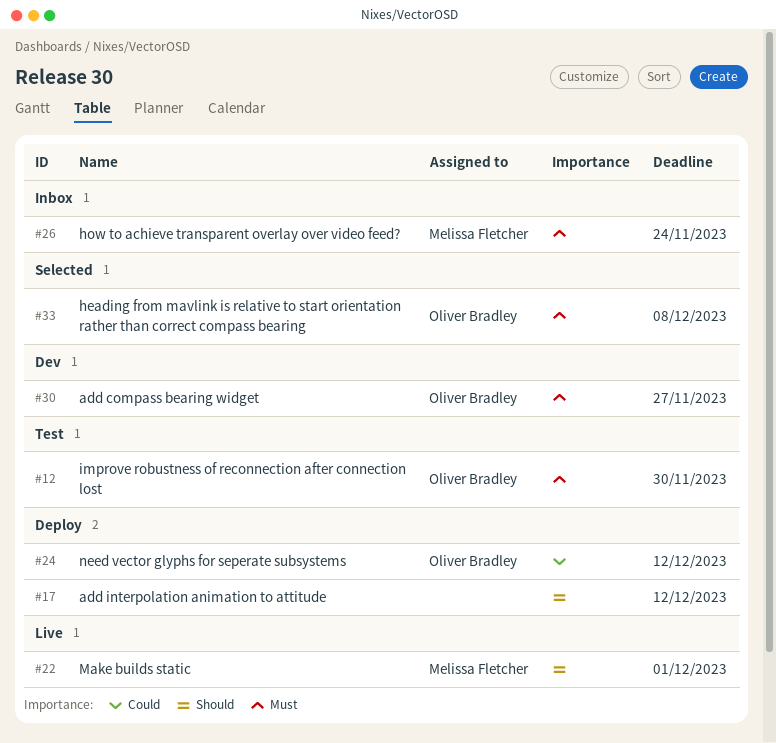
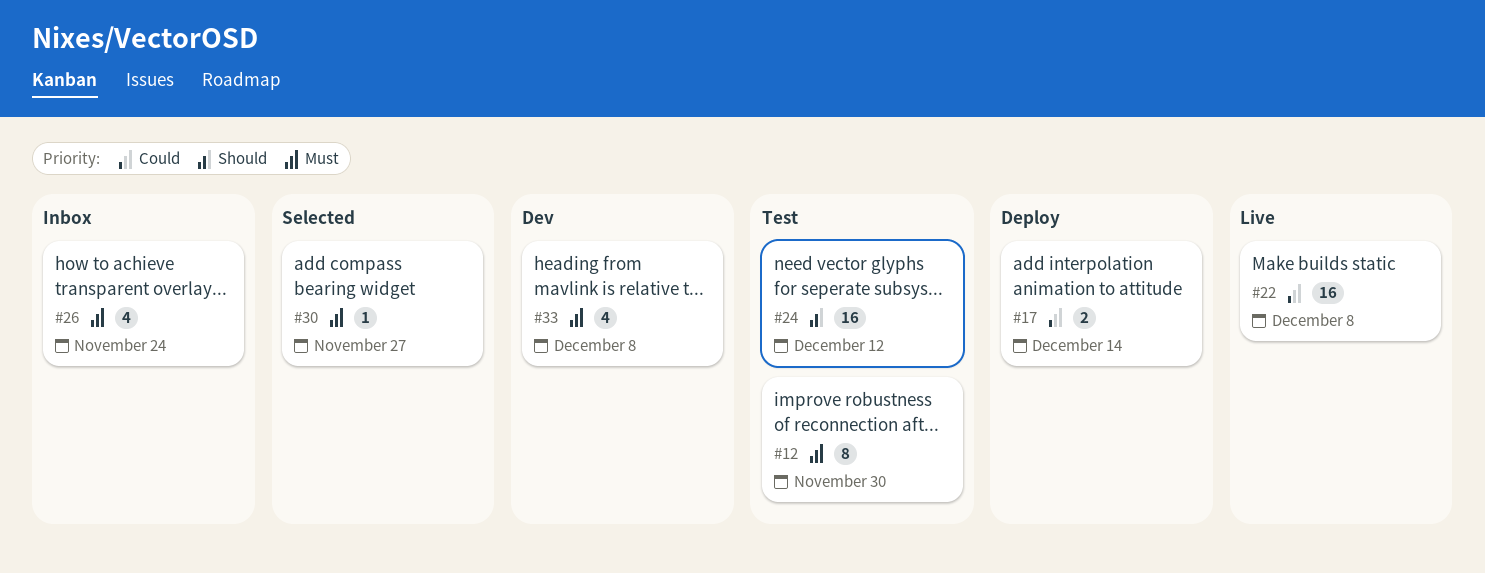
#17, priority: Should -> Could
#17, due: Dec 12 -> Dec 14
#22, priority: Should -> Could
#22, due: Dec 1 -> Dec 8
#24, status: Deploy -> Test
#24, priority: Could -> Should
#30, status: Dev -> Selected
#33, status: Selected -> Dev

